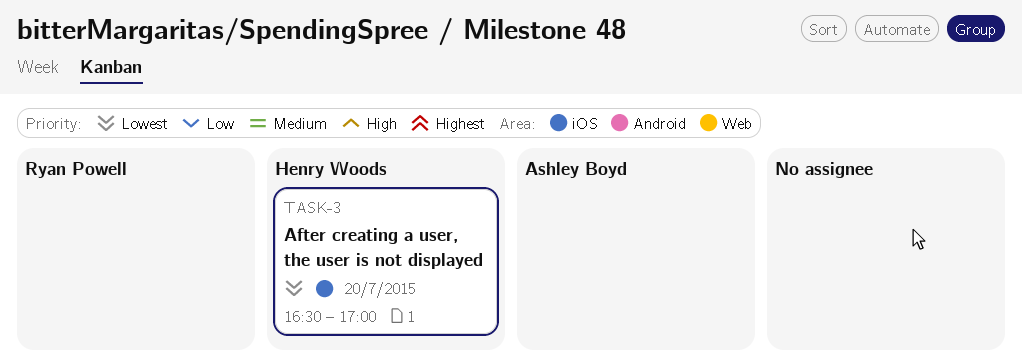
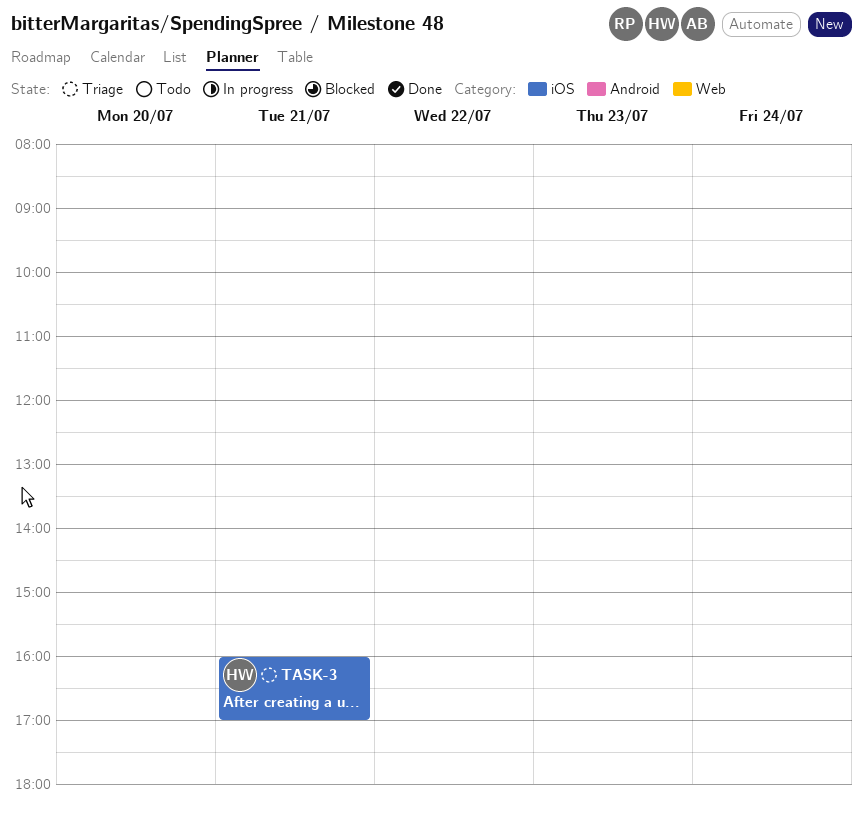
TASK-3, day: Jul 20 -> Jul 21
TASK-3, begins: 16:30 -> 16:00

